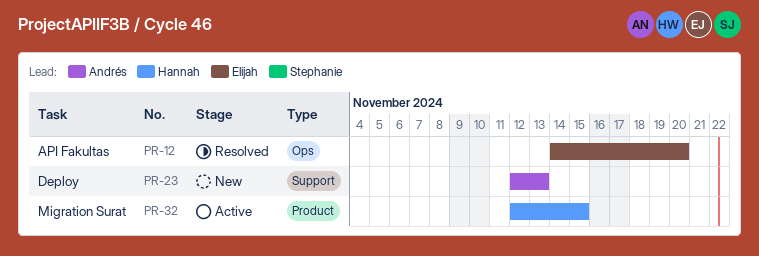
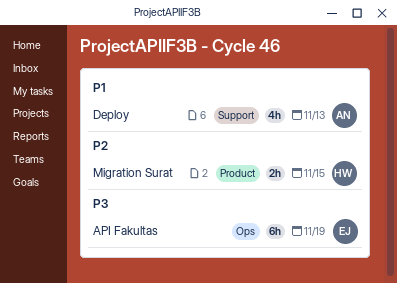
API Fakultas, due: Nov 20 -> Nov 19

